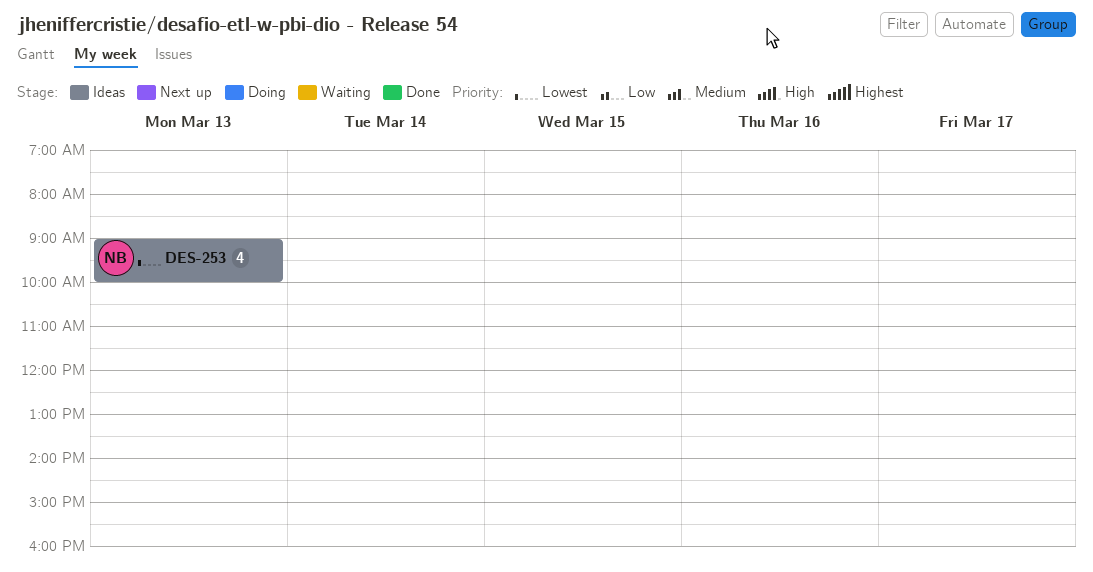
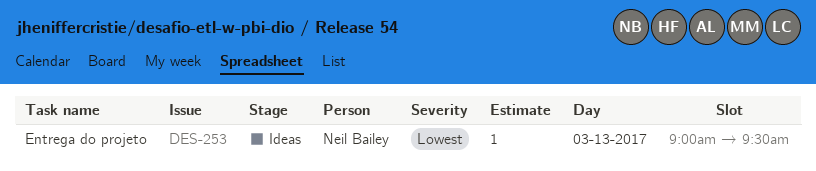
DES-253, estimate: 4 -> 1
DES-253, ends: 10:00 -> 09:30

